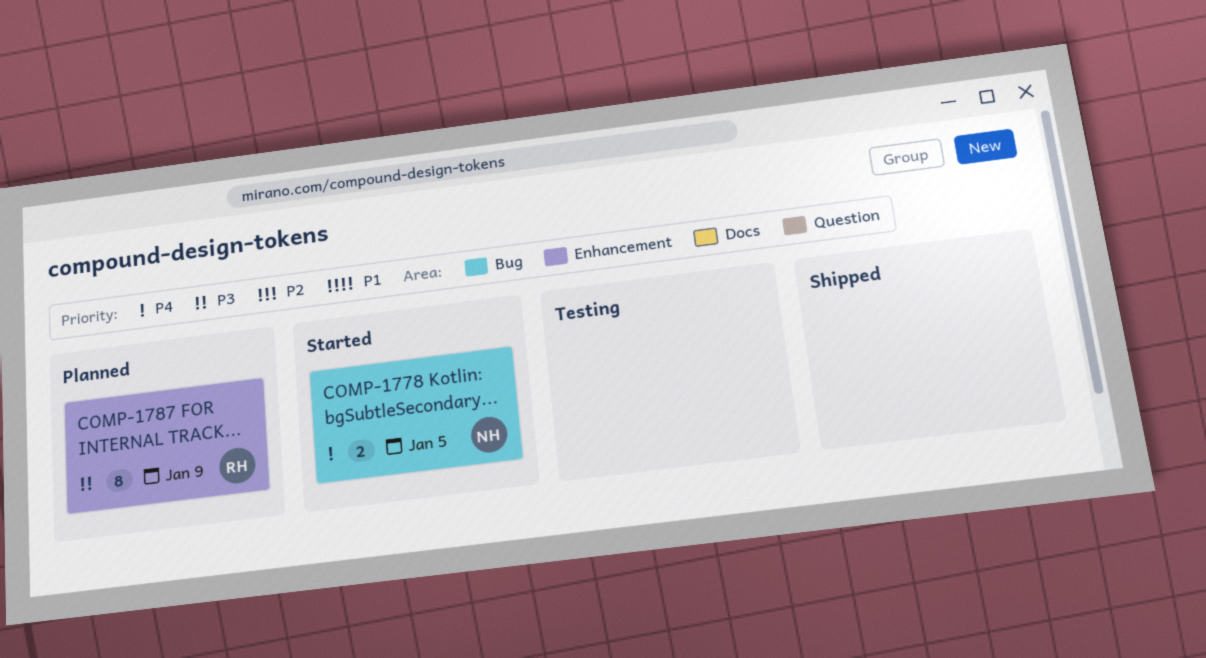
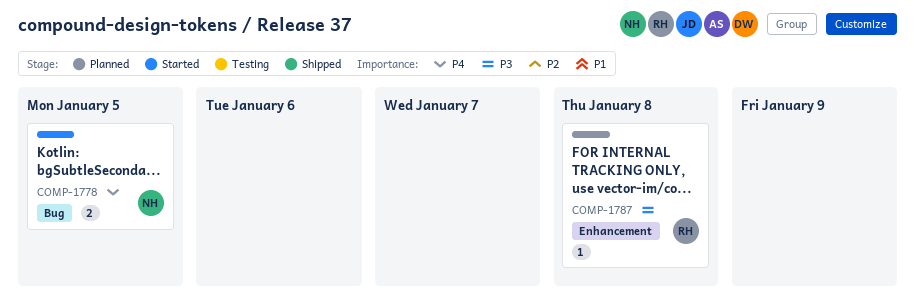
COMP-1787, estimate: 8 -> 1
COMP-1787, due: Jan 9 -> Jan 8

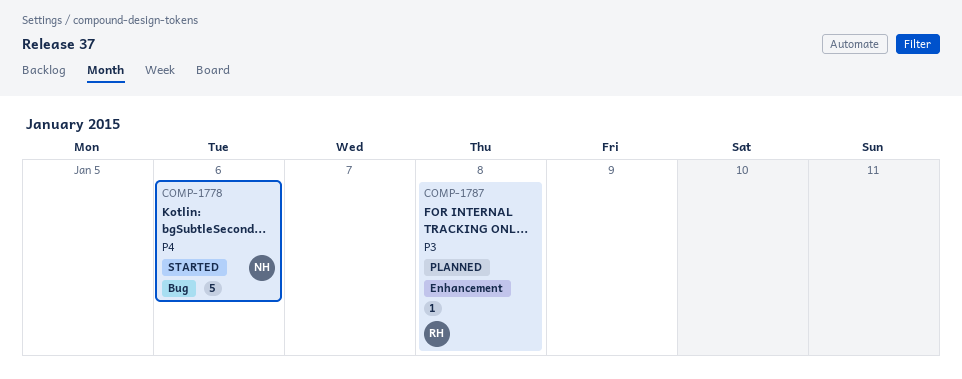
COMP-1778, estimate: 2 -> 5
COMP-1778, due: Jan 5 -> Jan 6

